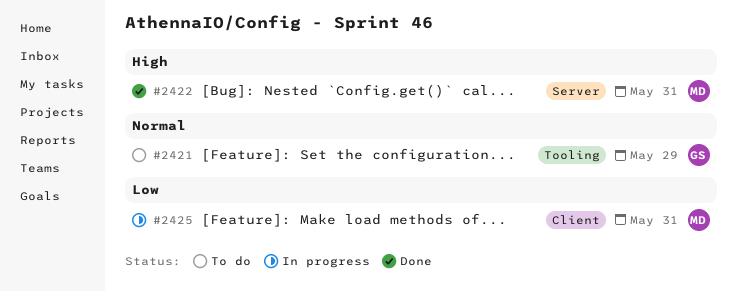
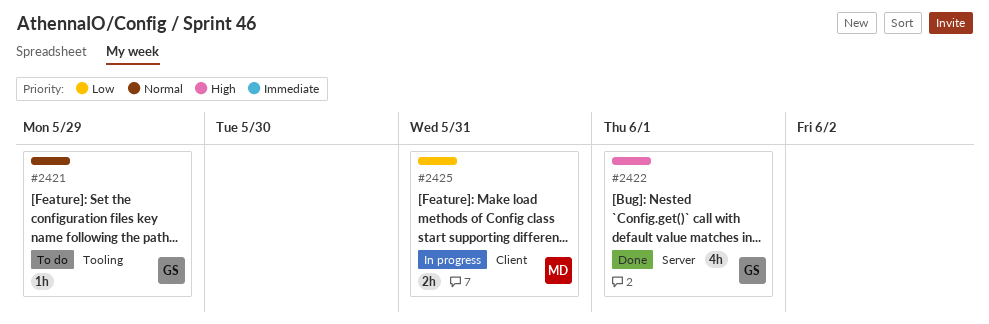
#2422, owner: MD -> GS
#2422, due: May 31 -> Jun 1

